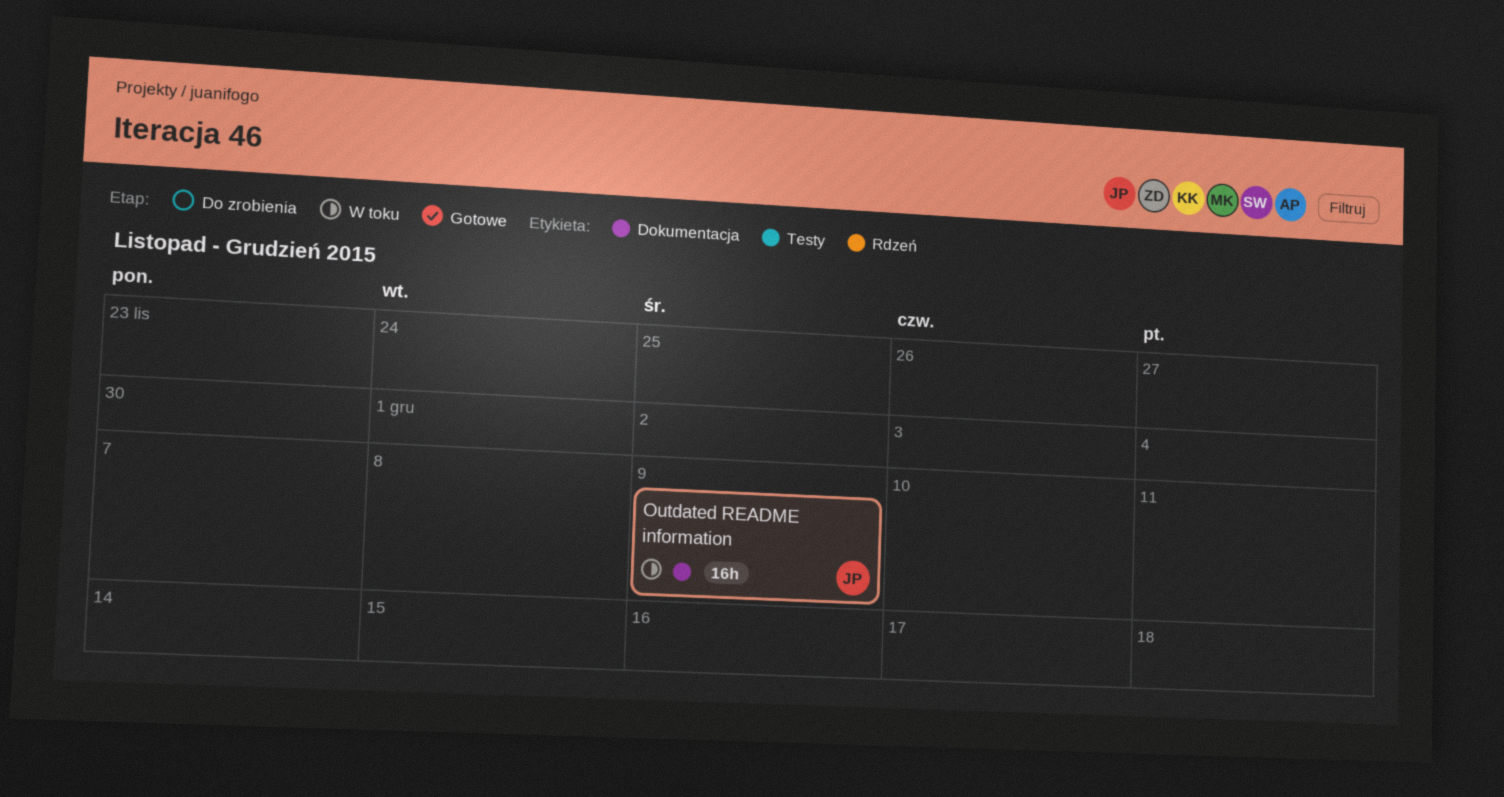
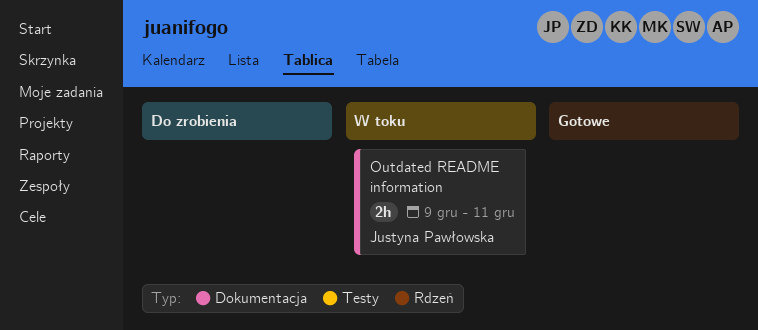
Outdated README information, estimate: 16h -> 2h
Outdated README information, due: Dec 9 -> Dec 11

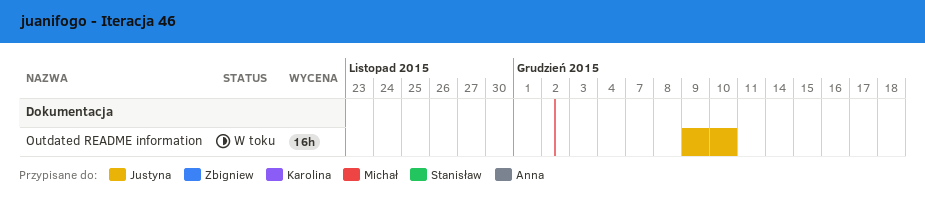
Outdated README information, estimate: 2h -> 16h
Outdated README information, due: Dec 11 -> Dec 10

